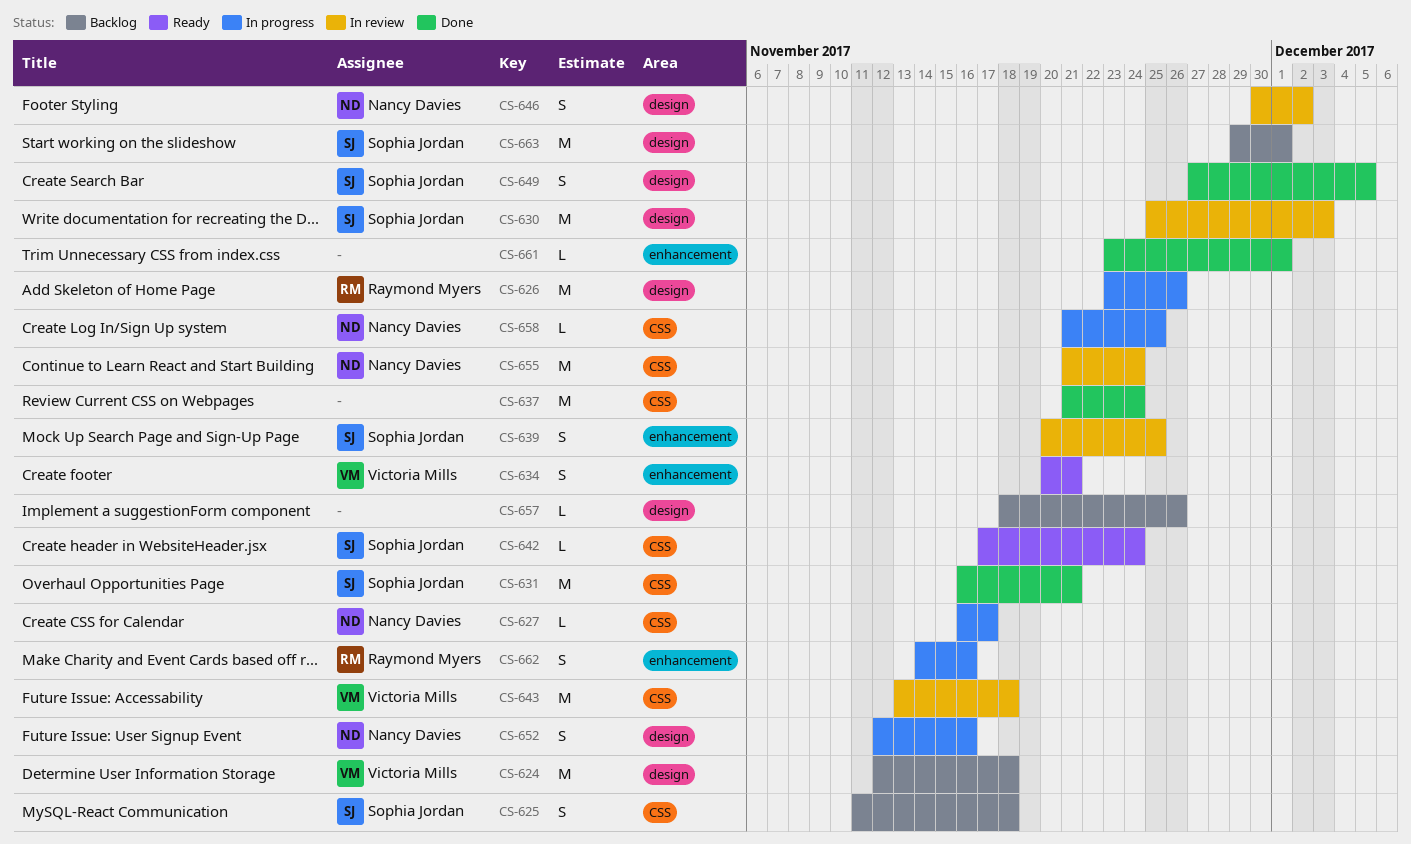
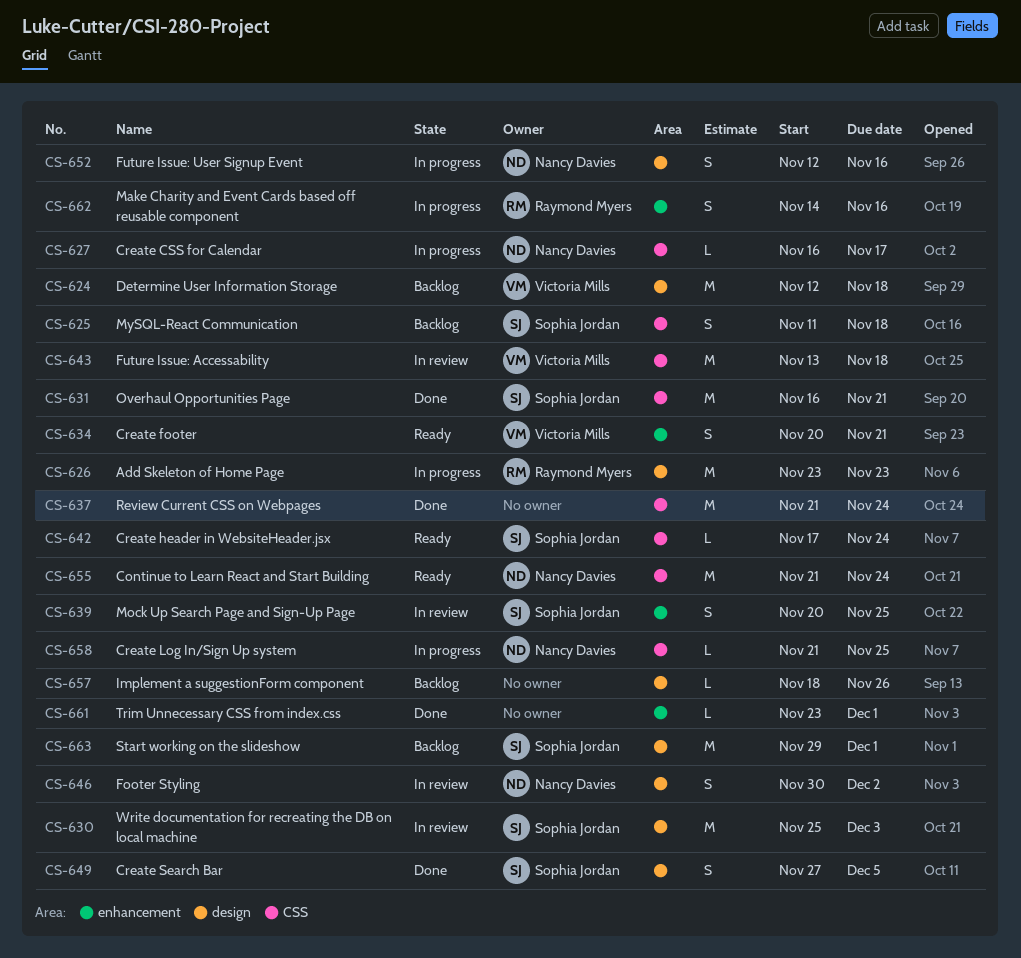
CS-626, due: Nov 26 -> Nov 23
CS-655, status: In review -> Ready

